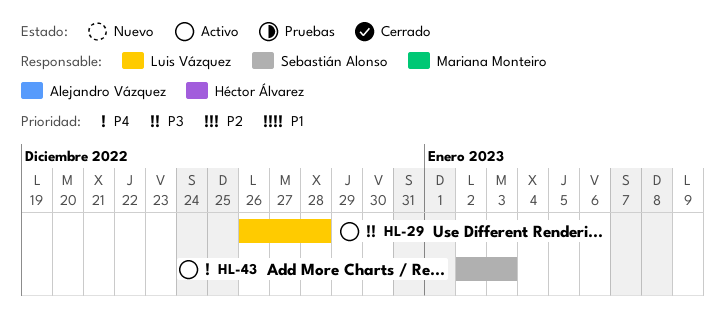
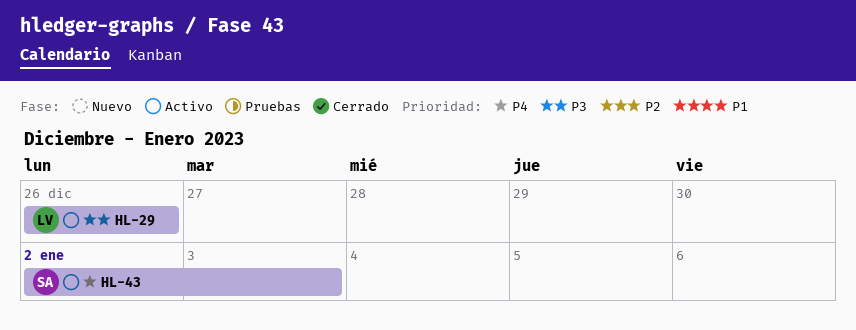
HL-29, due: Dec 28 -> Dec 26

